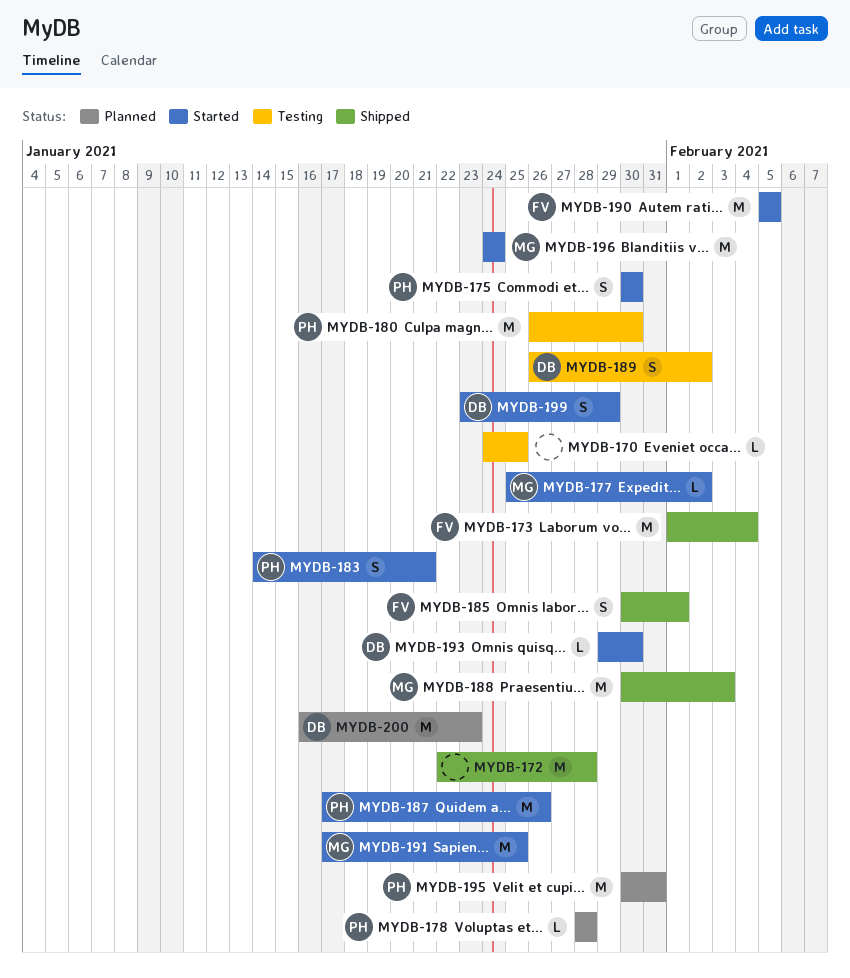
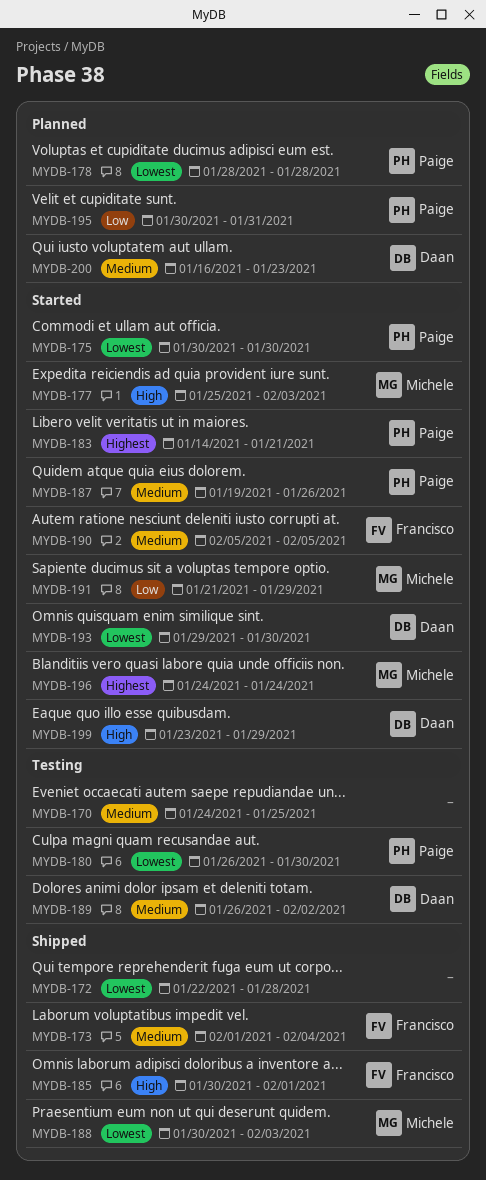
MYDB-177, due: Feb 2 -> Feb 3
MYDB-187, start: Jan 17 -> Jan 19
MYDB-191, start: Jan 17 -> Jan 21
MYDB-191, due: Jan 25 -> Jan 29

